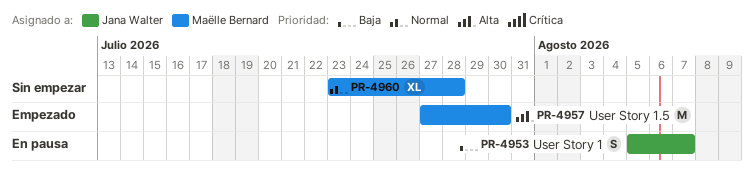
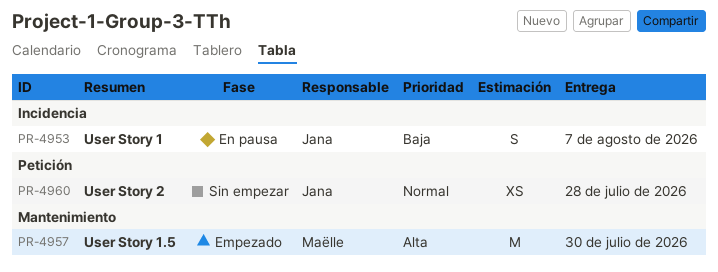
PR-4960, owner: Maëlle Bernard -> Jana Walter
PR-4960, estimate: XL -> XS

